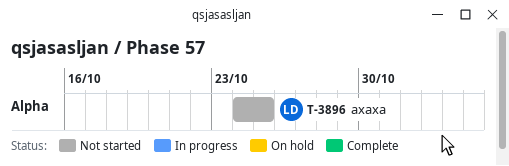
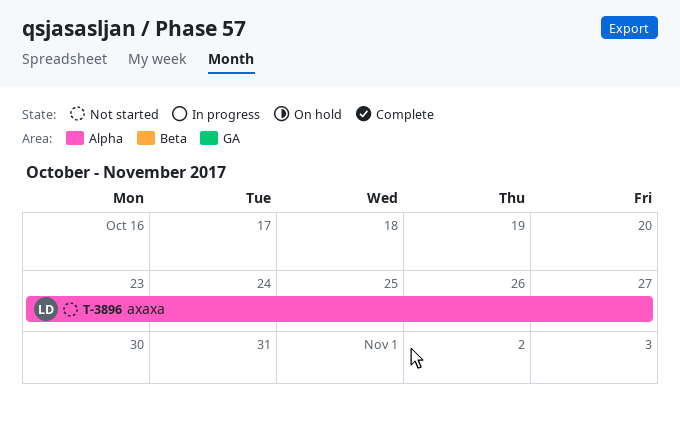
T-3896, start: Oct 24 -> Oct 23
T-3896, due: Oct 25 -> Oct 27

